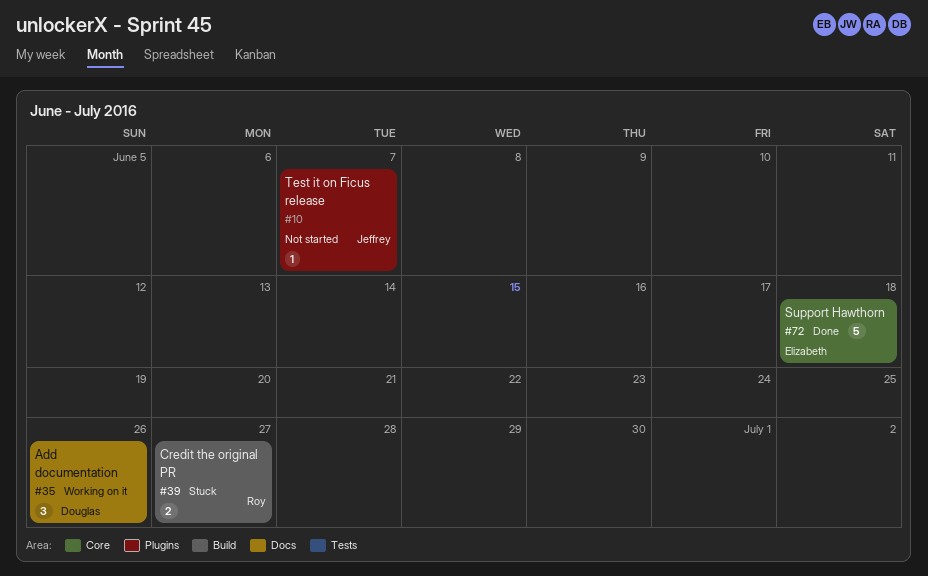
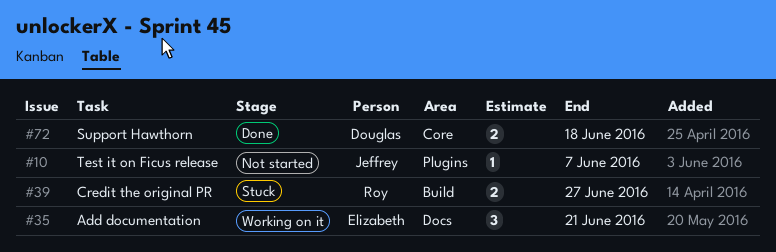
#35, owner: Douglas -> Elizabeth
#35, due: Jun 26 -> Jun 21
#72, owner: Elizabeth -> Douglas
#72, estimate: 5 -> 2

